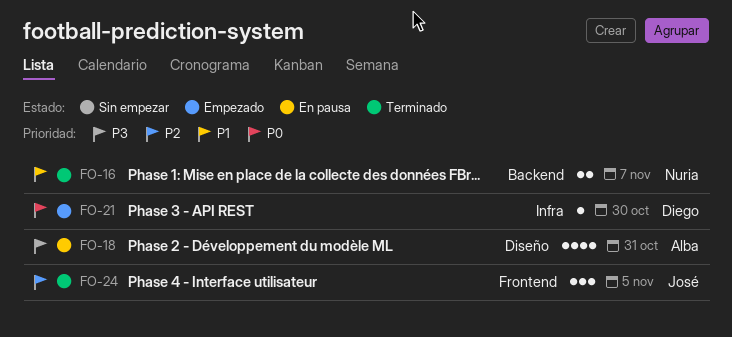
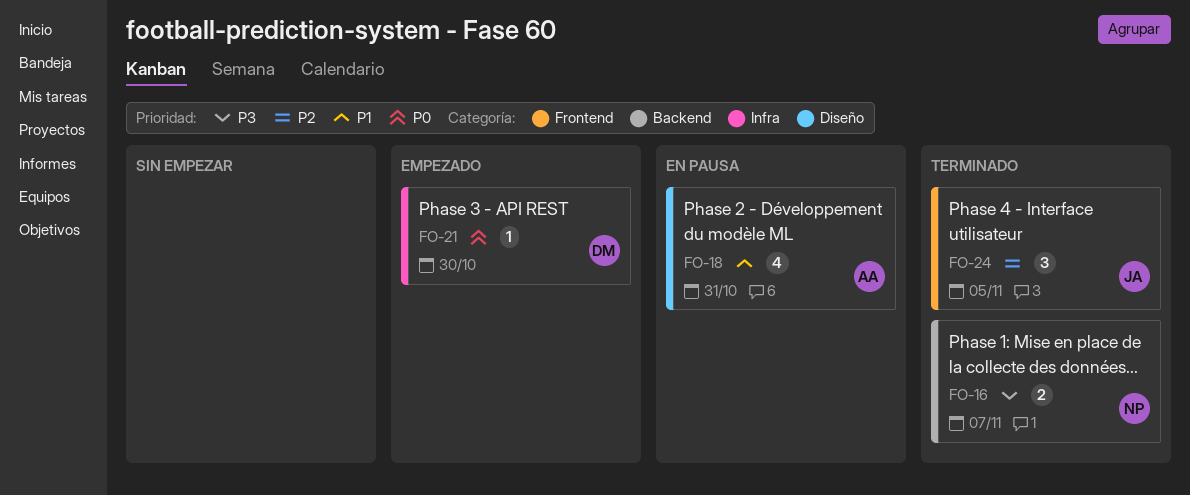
FO-16, priority: P1 -> P3
FO-18, priority: P3 -> P1

